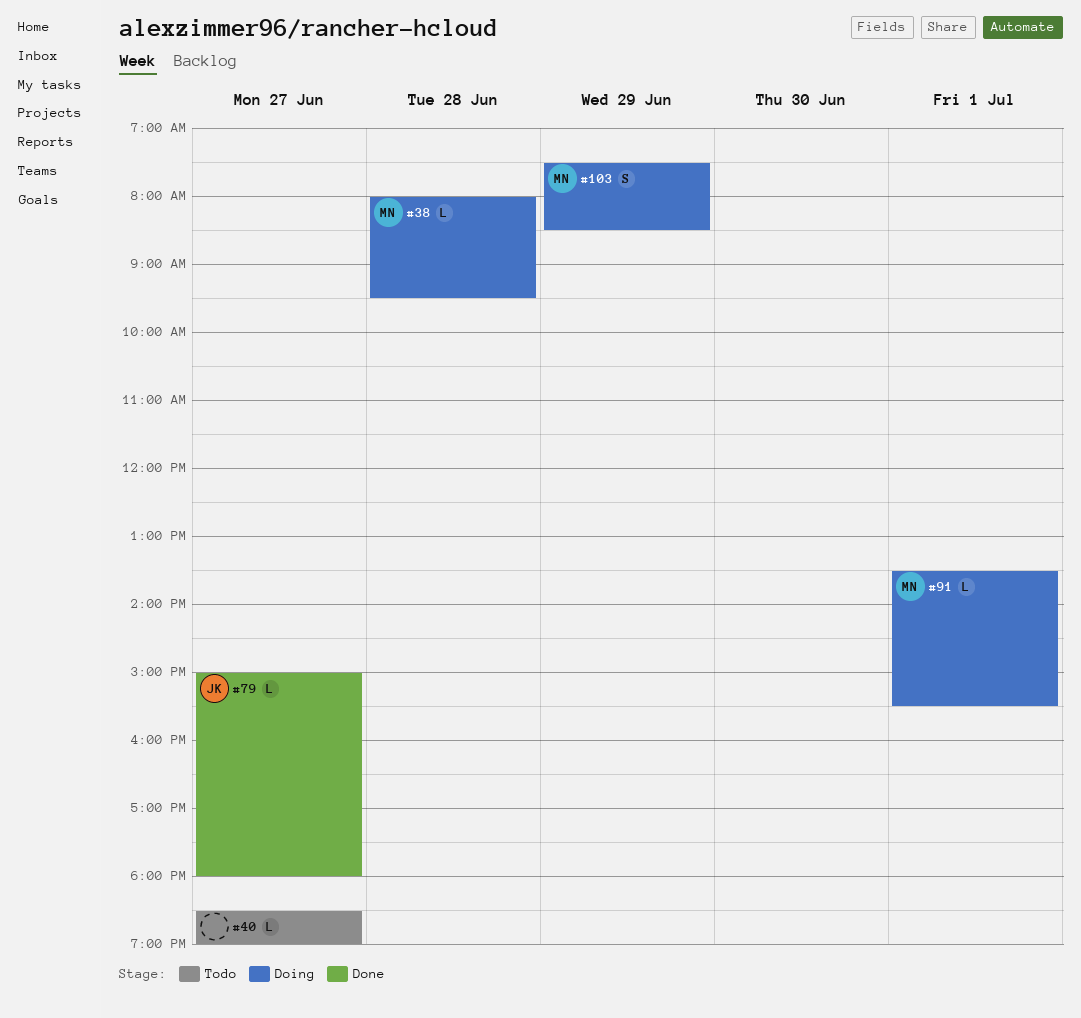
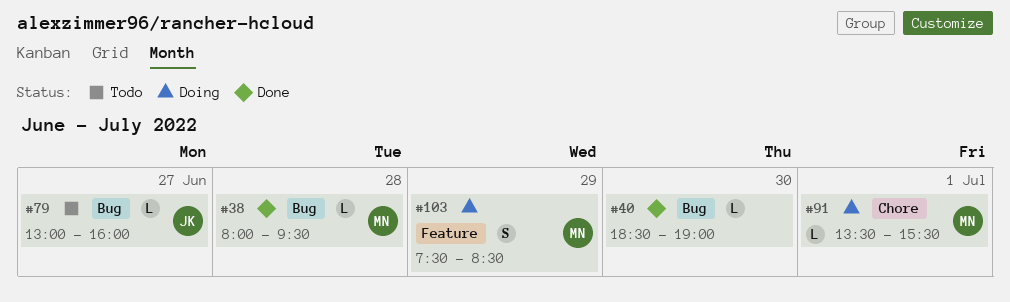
#38, status: Doing -> Done
#40, status: Todo -> Done
#40, day: Jun 27 -> Jun 30
#79, status: Done -> Todo
#79, begins: 15:00 -> 13:00
#79, ends: 18:00 -> 16:00

